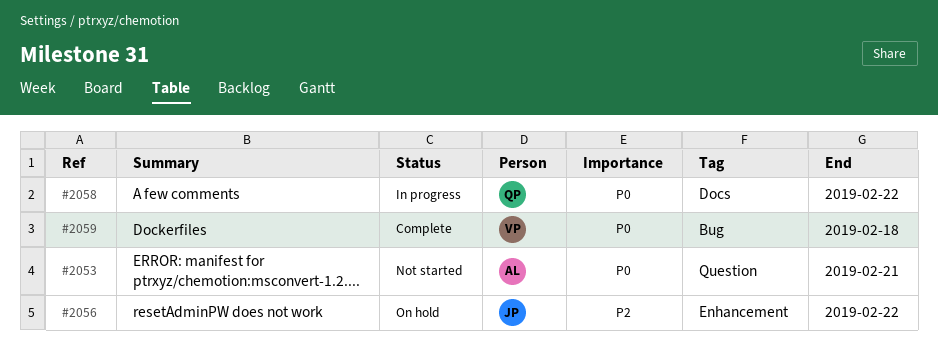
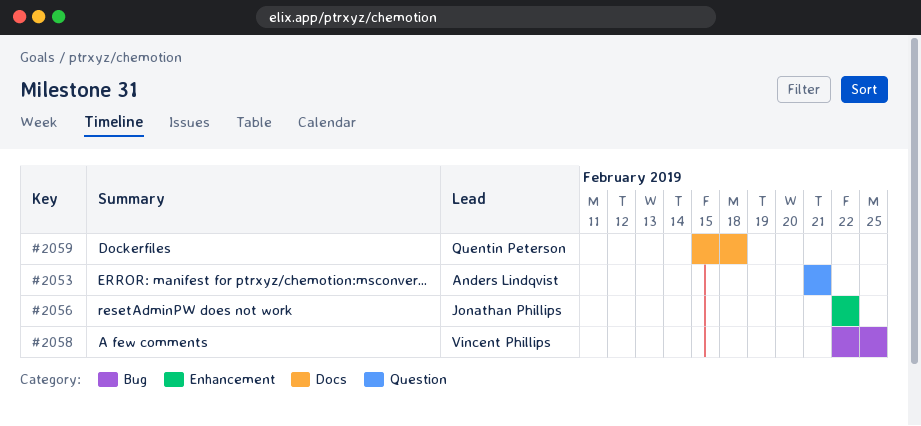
#2058, owner: Quentin Peterson -> Vincent Phillips
#2058, label: Docs -> Bug
#2058, due: Feb 22 -> Feb 25
#2059, owner: Vincent Phillips -> Quentin Peterson
#2059, label: Bug -> Docs

